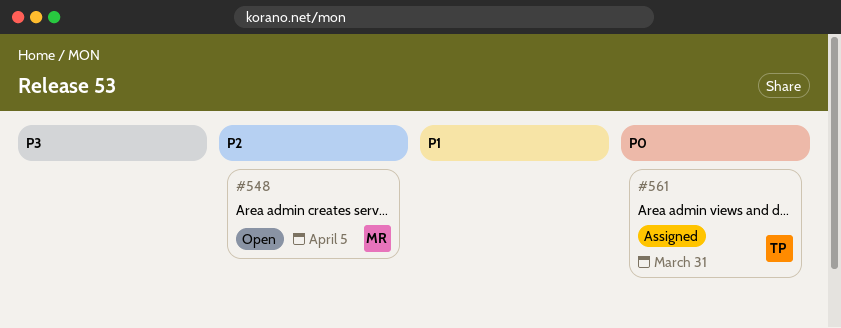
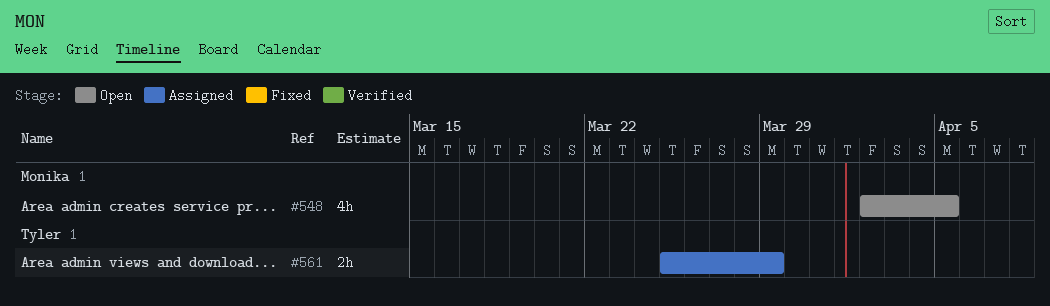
#561, due: Mar 31 -> Mar 29

